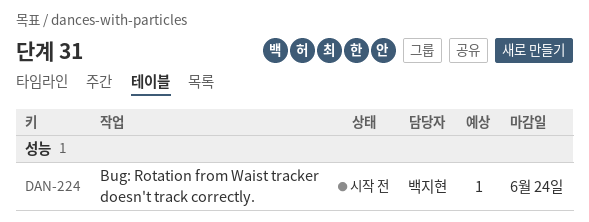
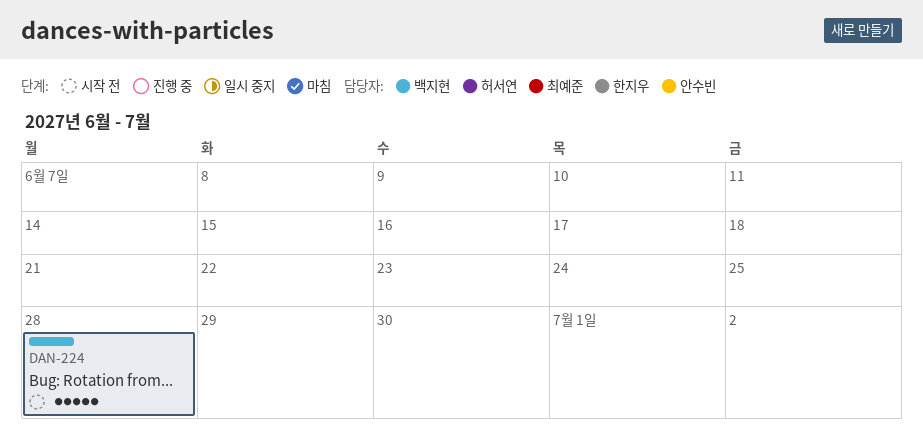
DAN-224, estimate: 1 -> 5
DAN-224, due: Jun 24 -> Jun 28

